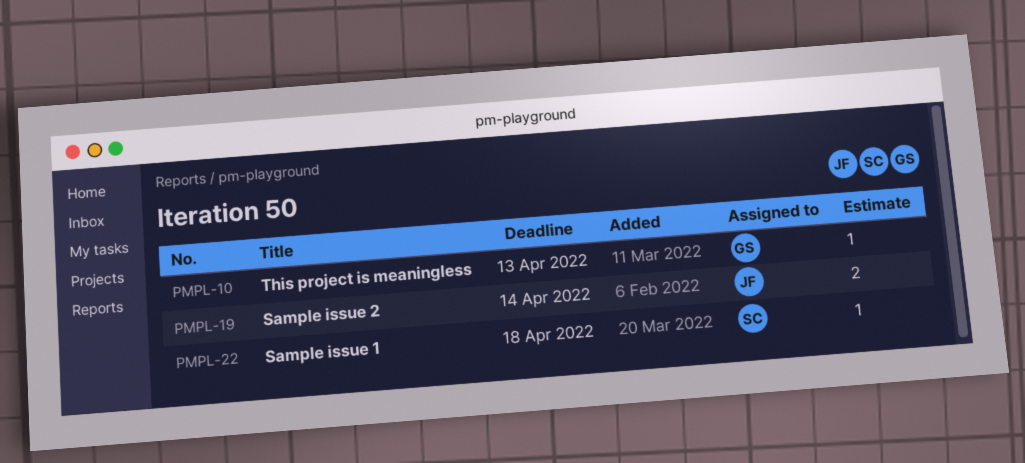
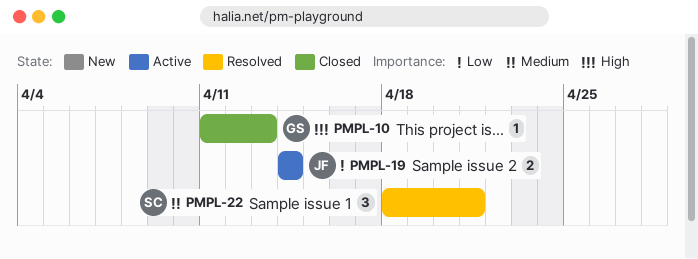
PMPL-22, estimate: 1 -> 3
PMPL-22, due: Apr 18 -> Apr 21

